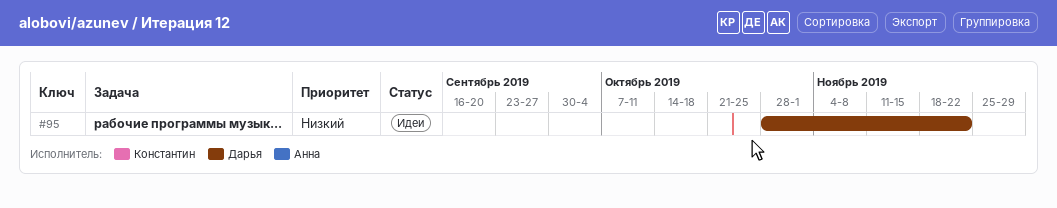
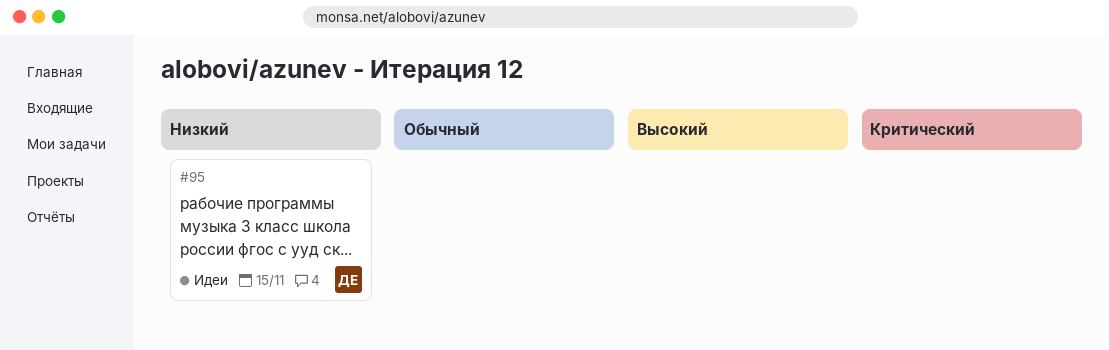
#95, due: Nov 22 -> Nov 15

